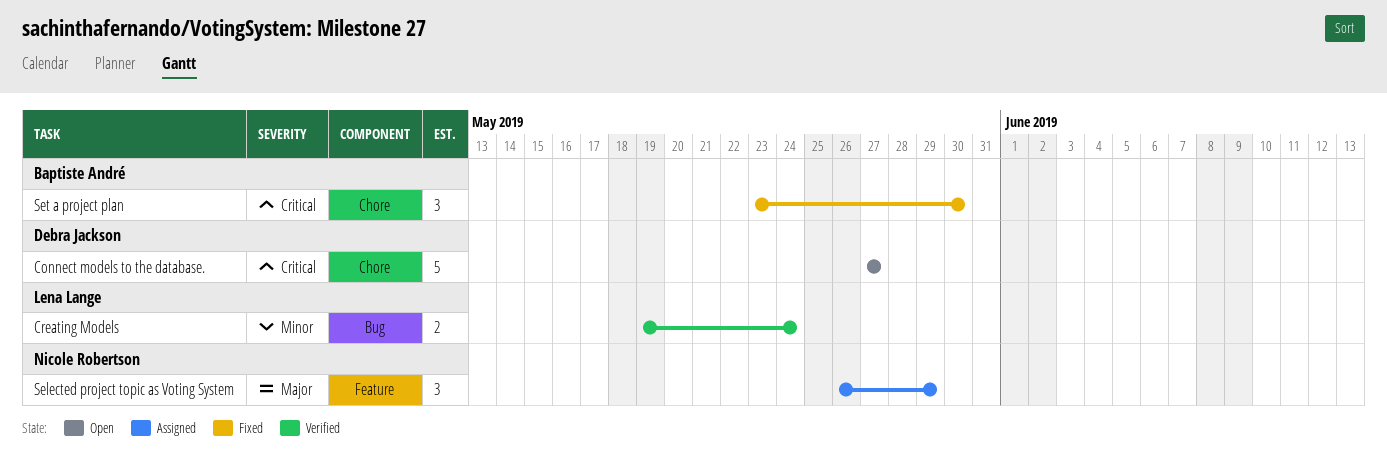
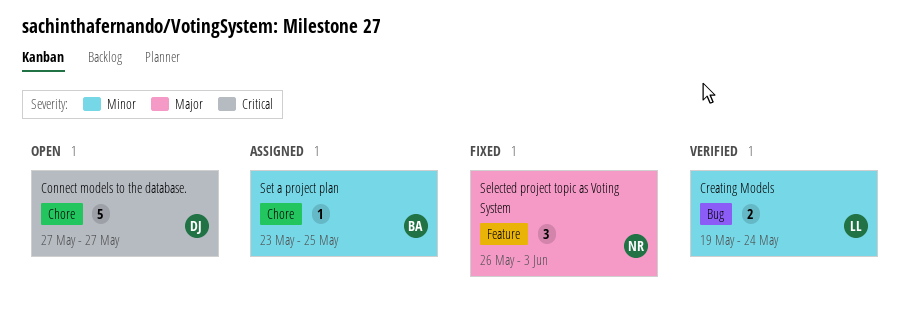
Selected project topic as Voting System, status: Assigned -> Fixed
Selected project topic as Voting System, due: May 29 -> Jun 3
Set a project plan, status: Fixed -> Assigned
Set a project plan, priority: Critical -> Minor
Set a project plan, estimate: 3 -> 1
Set a project plan, due: May 30 -> May 25

